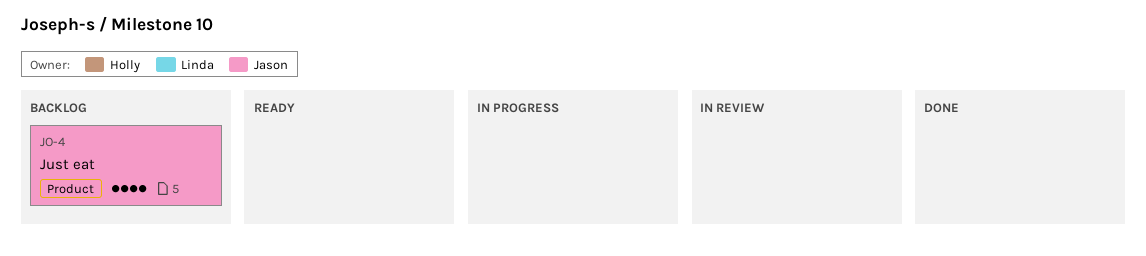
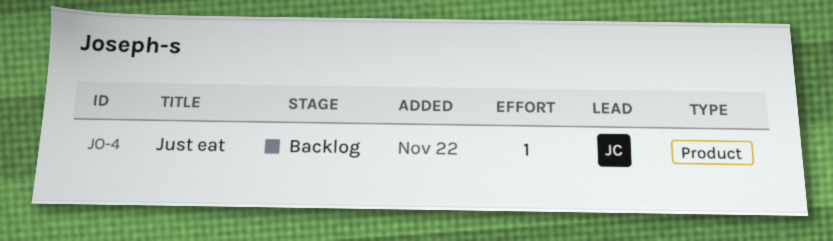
JO-4, estimate: 4 -> 1

